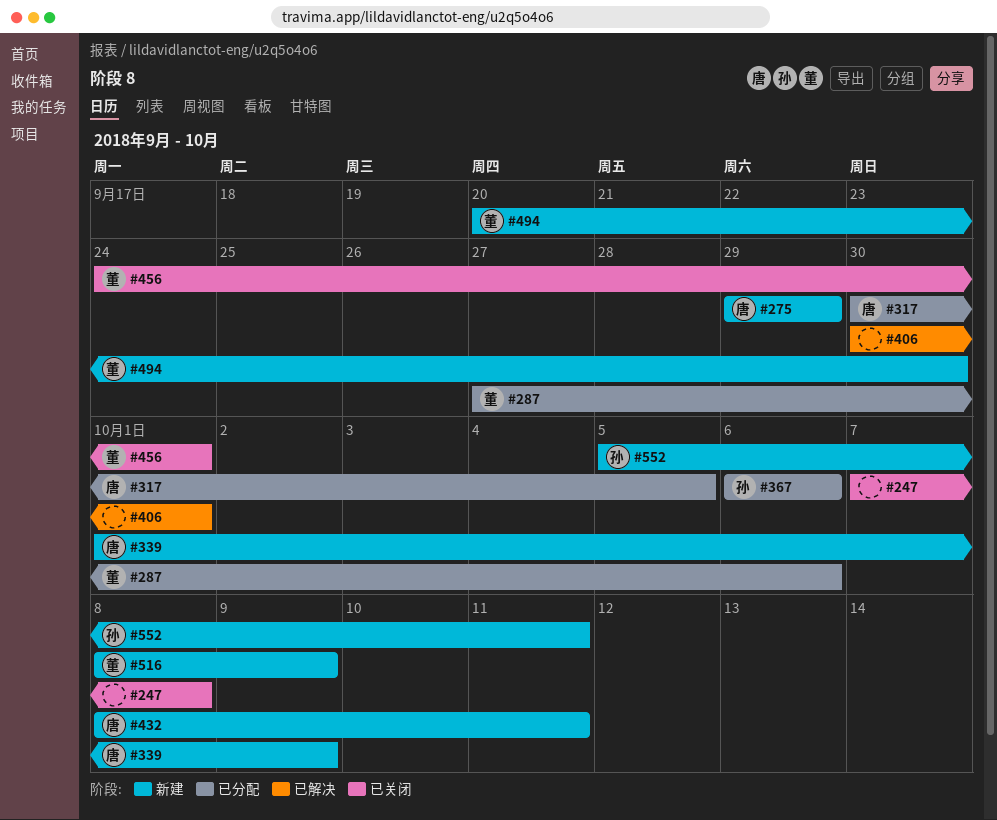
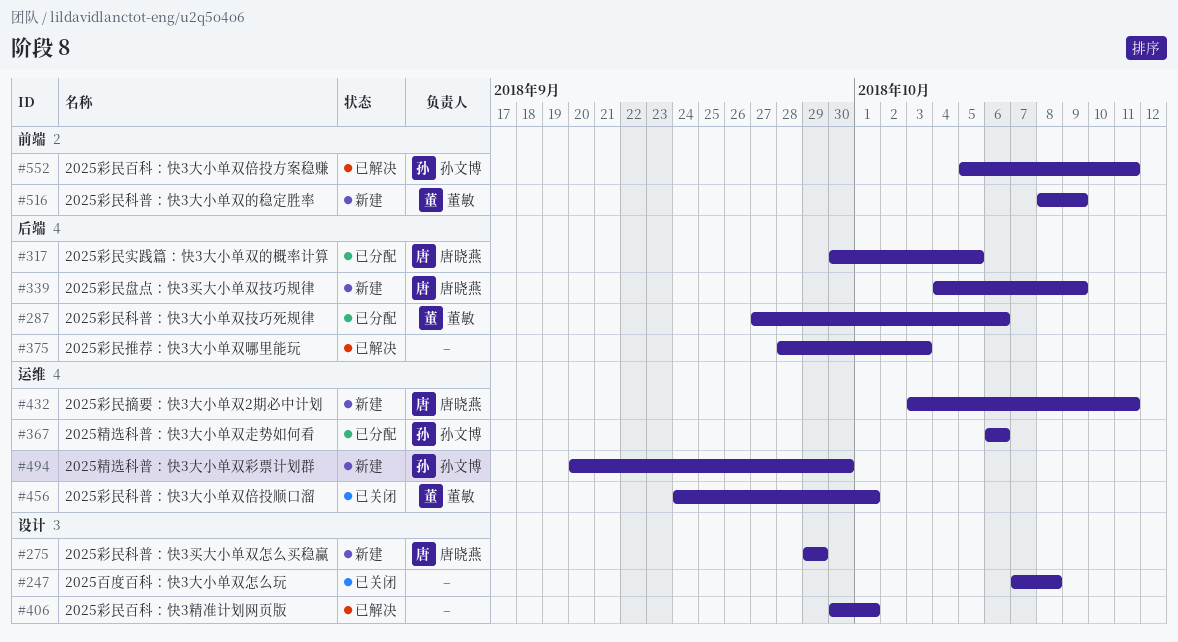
#339, start: Oct 1 -> Oct 4
#375: none -> present
#432, start: Oct 8 -> Oct 3
#494, owner: 董敏 -> 孙文博
#552, status: 新建 -> 已解决

